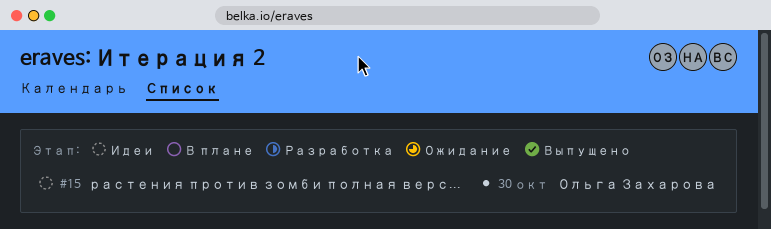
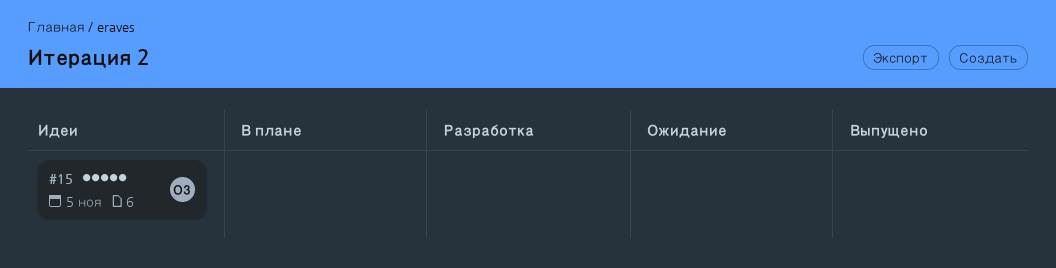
#15, estimate: 1 -> 5
#15, due: Oct 30 -> Nov 5

